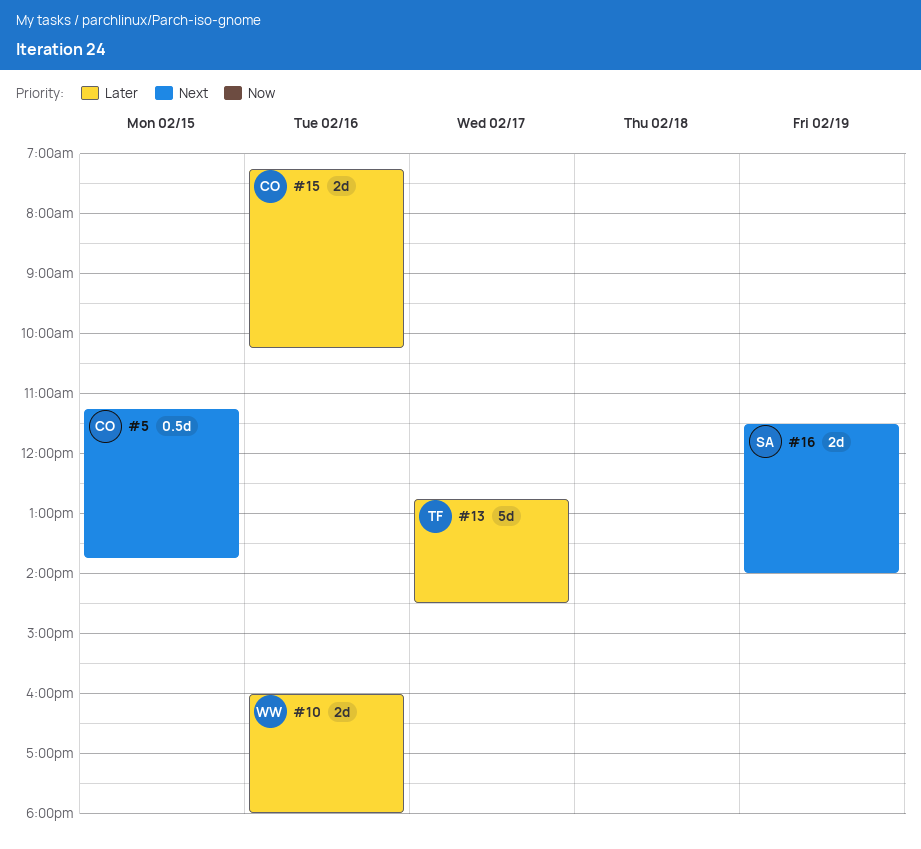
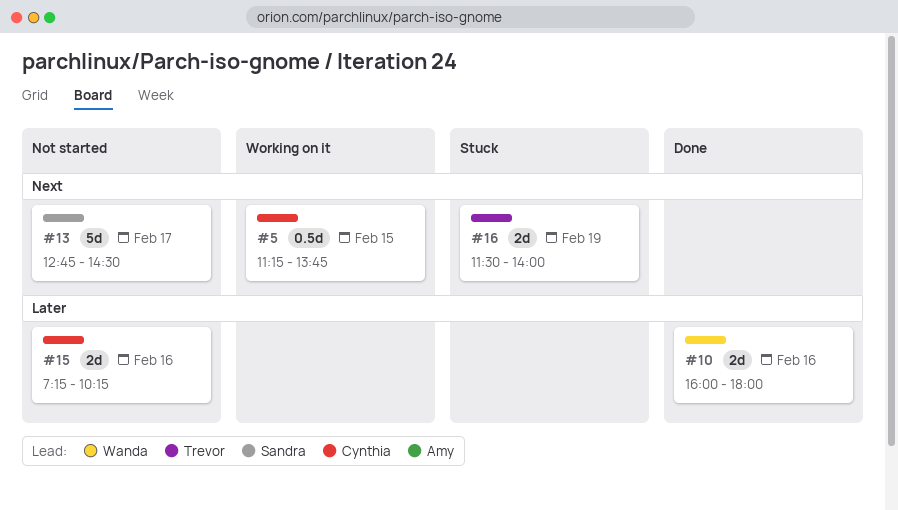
#13, owner: Trevor -> Sandra
#13, priority: Later -> Next
#16, owner: Sandra -> Trevor

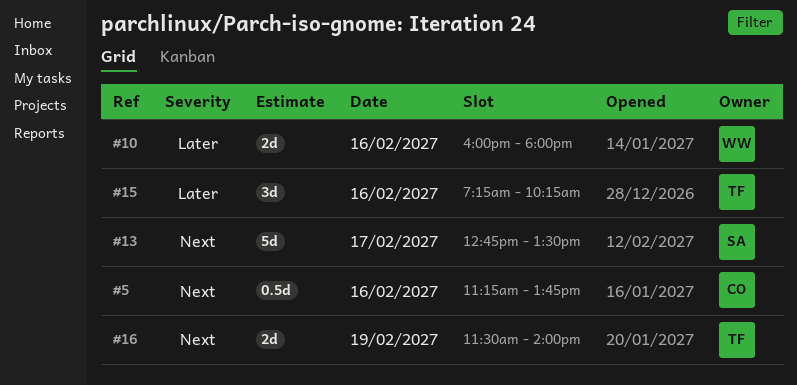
#5, day: Feb 15 -> Feb 16
#13, ends: 14:30 -> 13:30
#15, owner: Cynthia -> Trevor
#15, estimate: 2d -> 3d

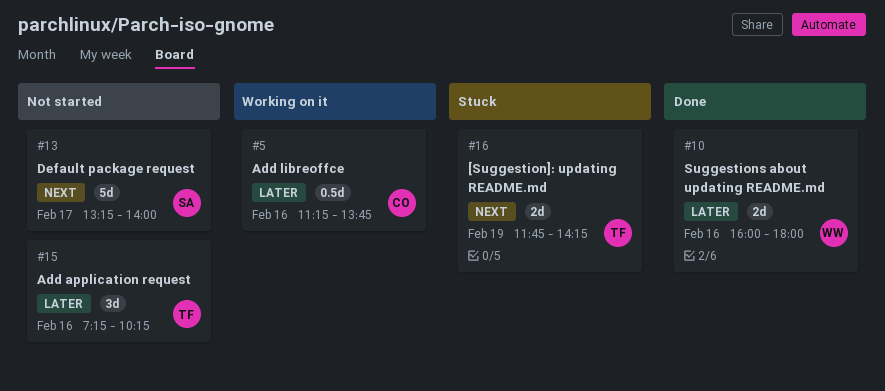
#5, priority: Next -> Later
#13, begins: 12:45 -> 13:15
#13, ends: 13:30 -> 14:00
#16, begins: 11:30 -> 11:45
#16, ends: 14:00 -> 14:15

